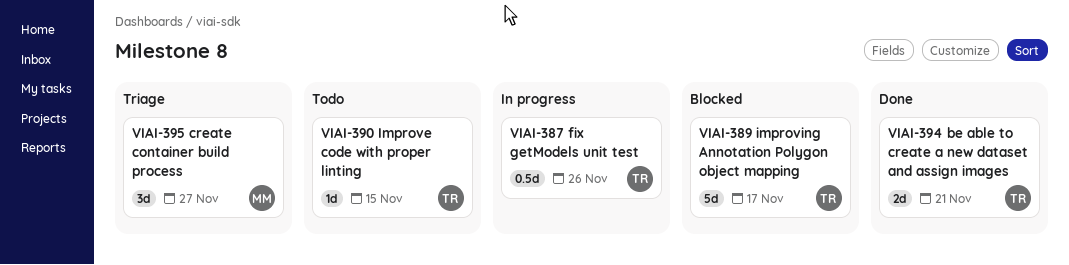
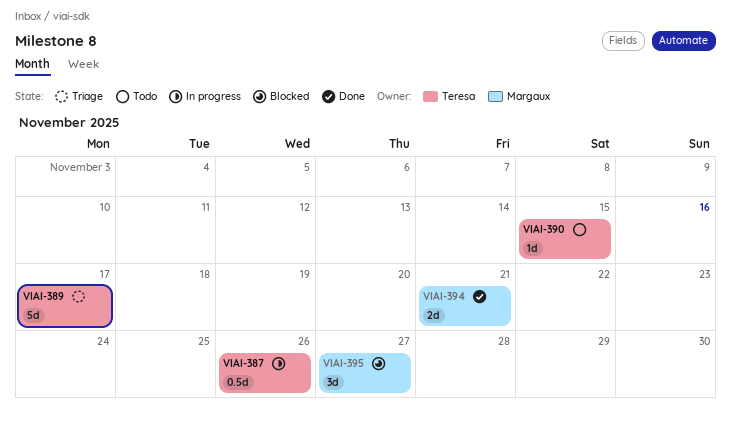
VIAI-389, status: Blocked -> Triage
VIAI-394, owner: Teresa -> Margaux
VIAI-395, status: Triage -> Blocked

